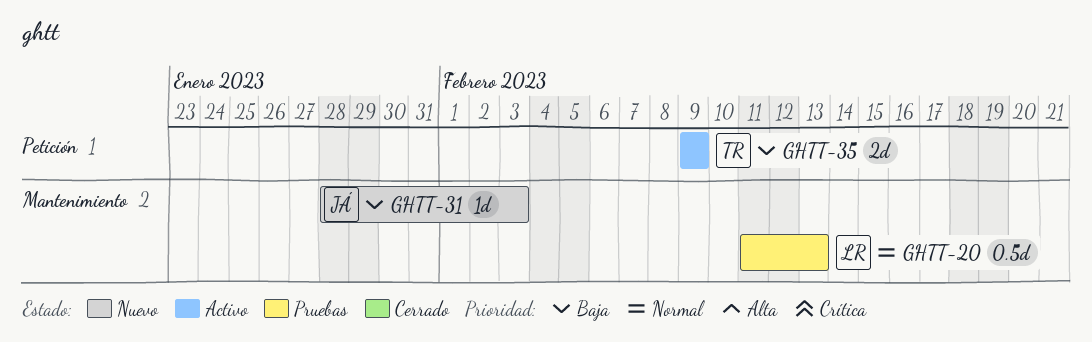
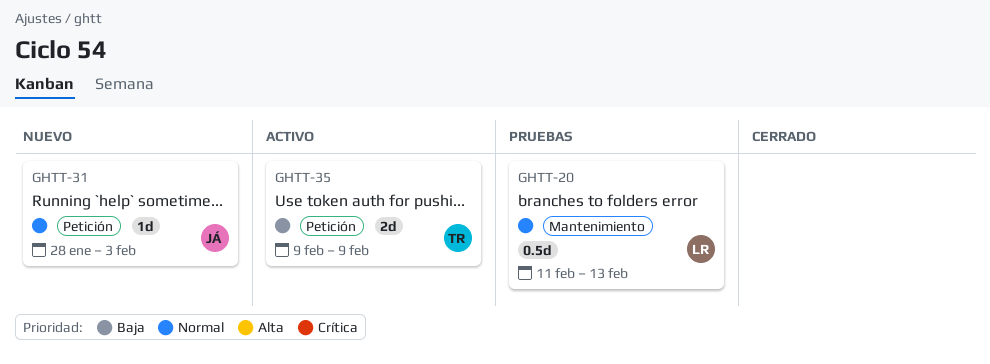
GHTT-31, priority: Baja -> Normal
GHTT-31, label: Mantenimiento -> Petición

